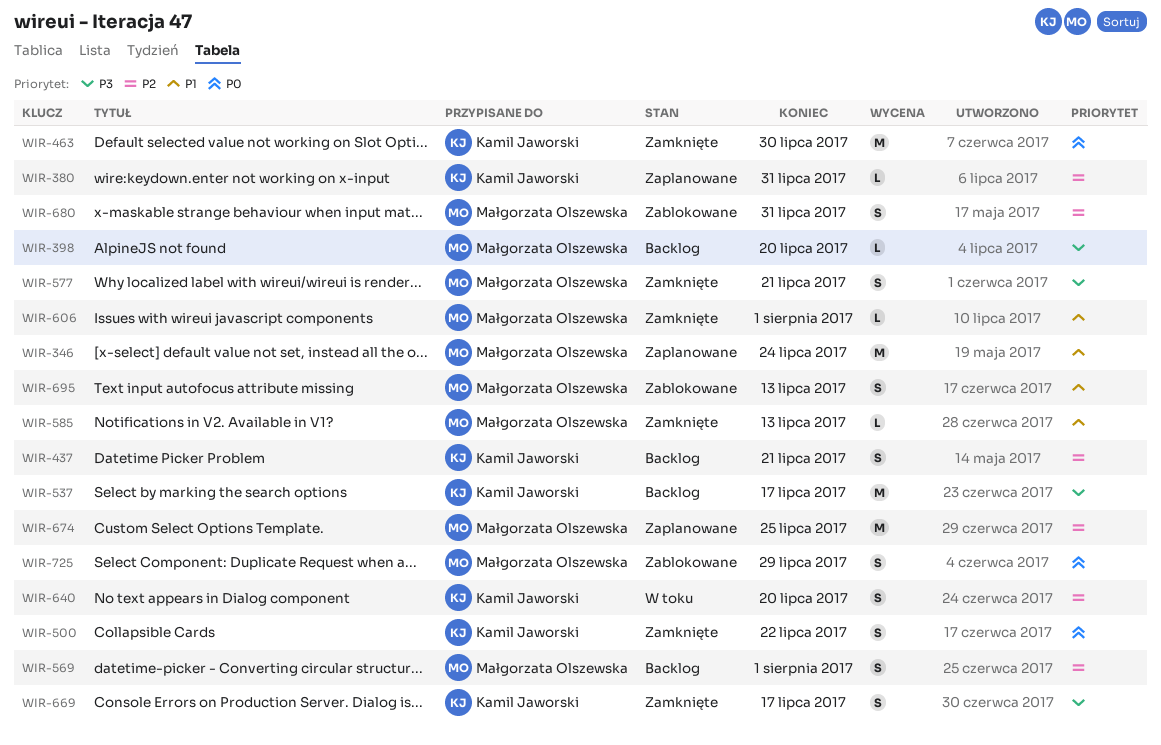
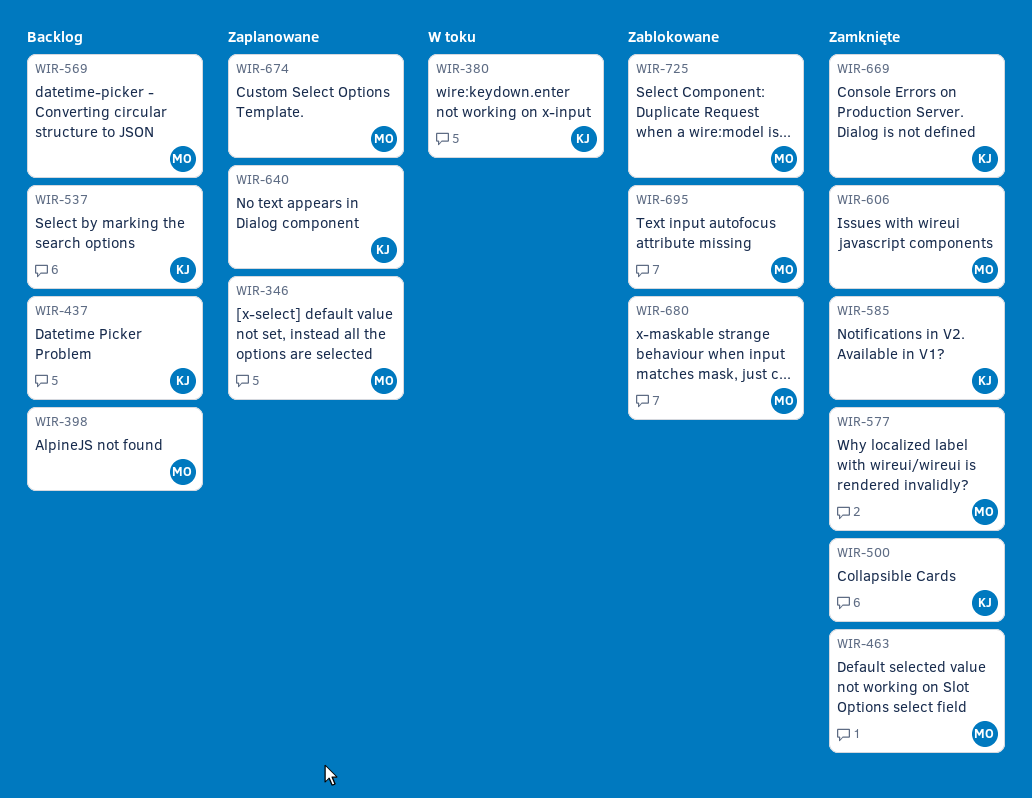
WIR-380, status: Zaplanowane -> W toku
WIR-463, owner: Kamil Jaworski -> Małgorzata Olszewska
WIR-585, owner: Małgorzata Olszewska -> Kamil Jaworski
WIR-640, status: W toku -> Zaplanowane

